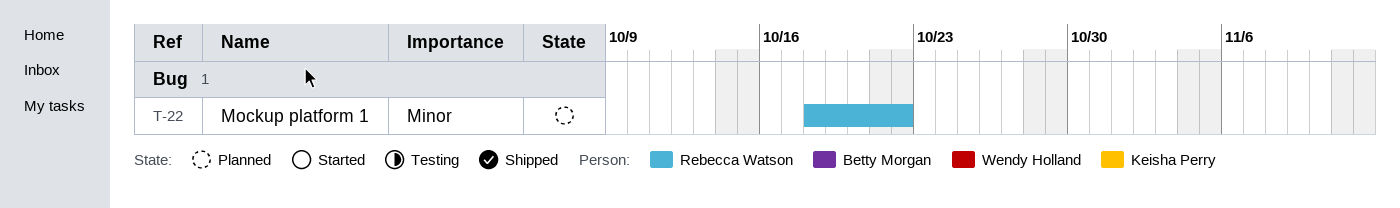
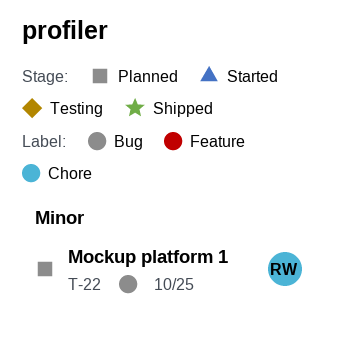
T-22, due: Oct 22 -> Oct 25

